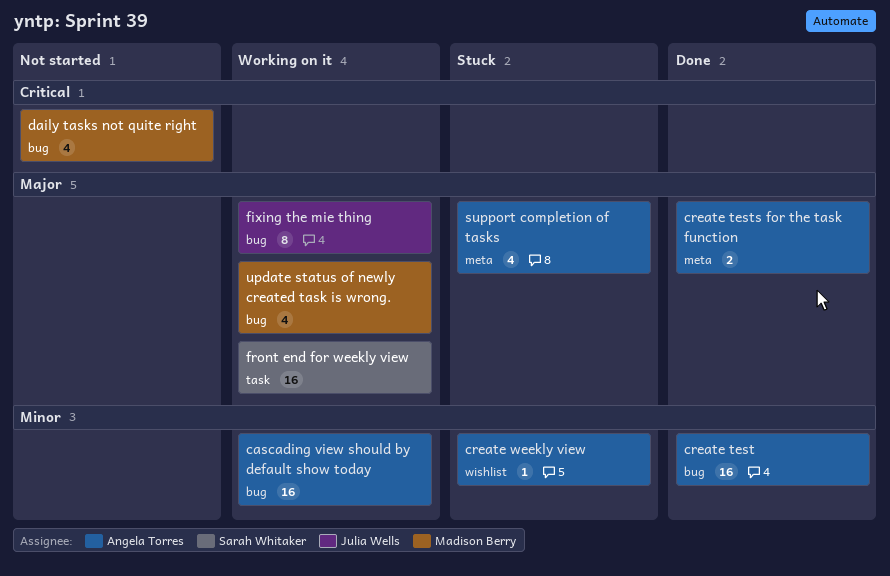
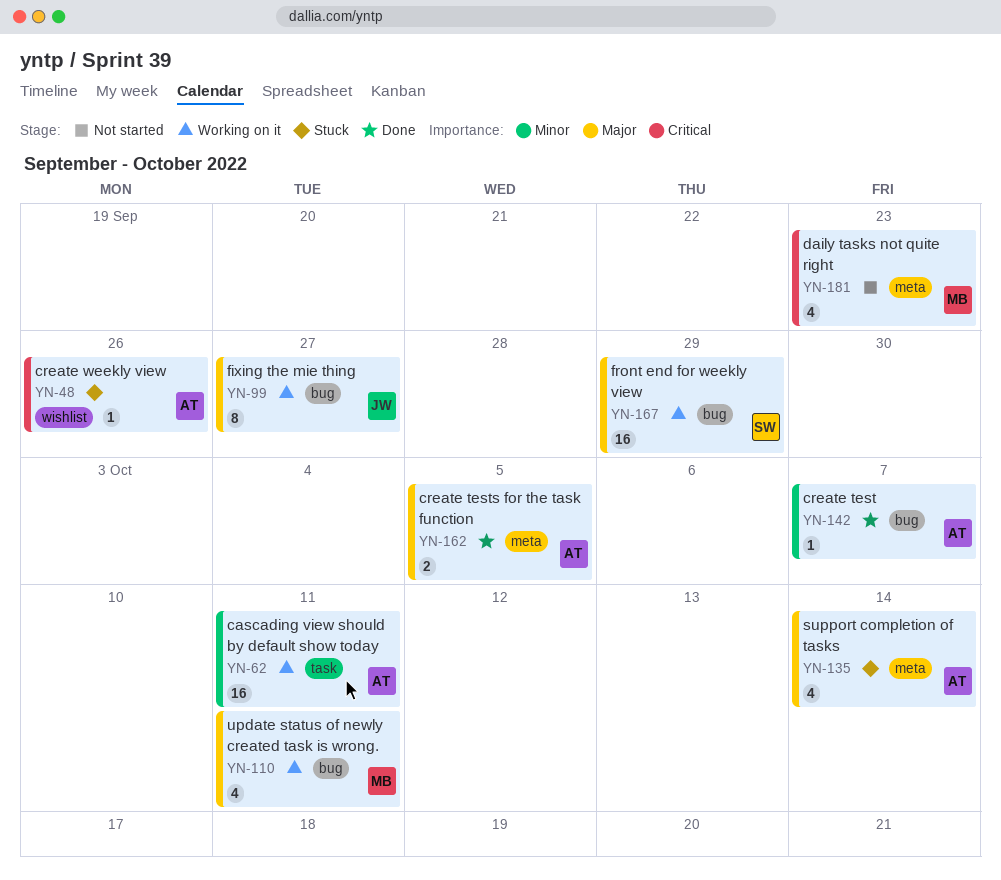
cascading view should by default show today, label: bug -> task
create test, estimate: 16 -> 1
create weekly view, priority: Minor -> Critical
daily tasks not quite right, label: bug -> meta
front end for weekly view, label: task -> bug

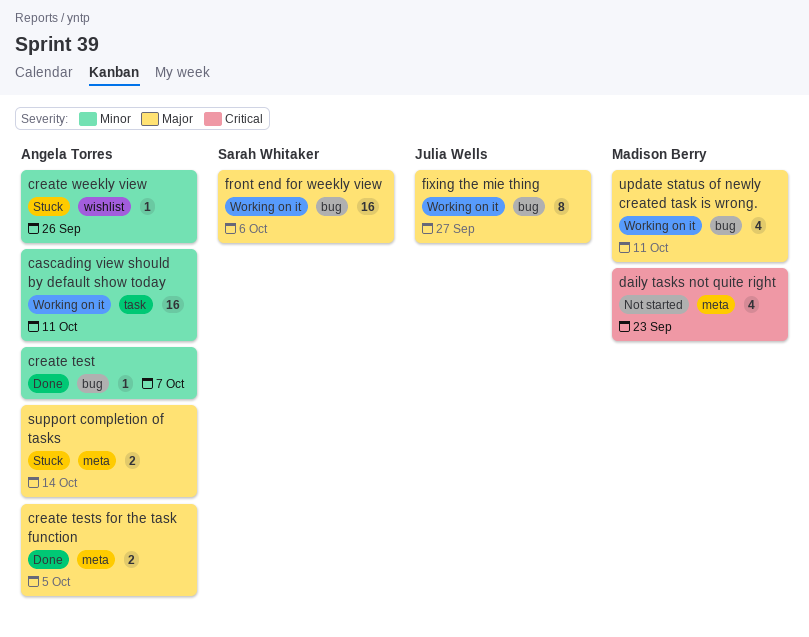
create weekly view, priority: Critical -> Minor
front end for weekly view, due: Sep 29 -> Oct 6
support completion of tasks, estimate: 4 -> 2

